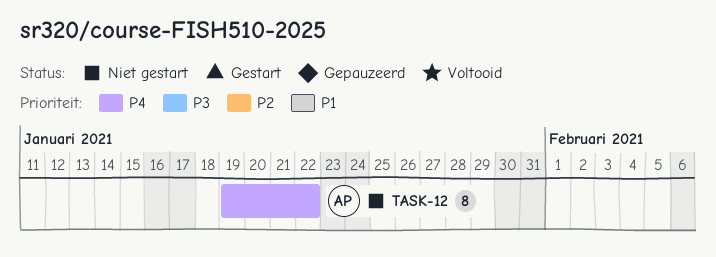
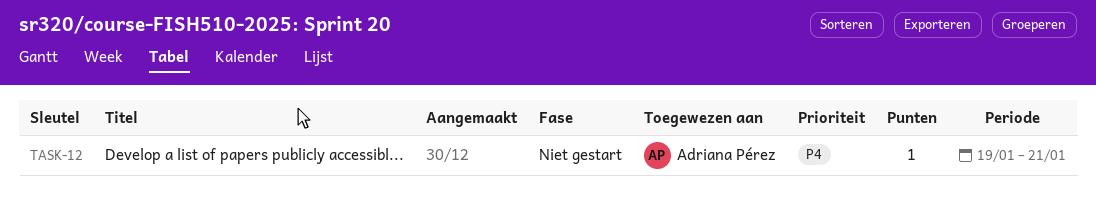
TASK-12, estimate: 8 -> 1
TASK-12, due: Jan 22 -> Jan 21

